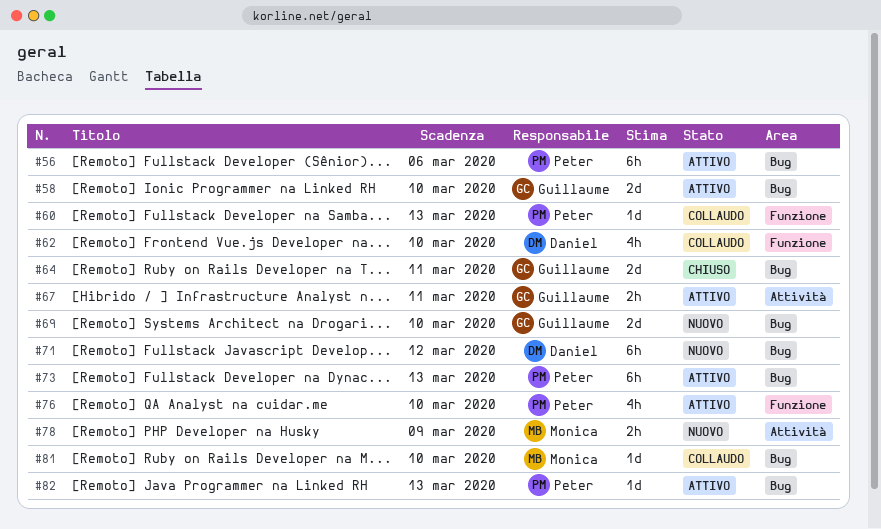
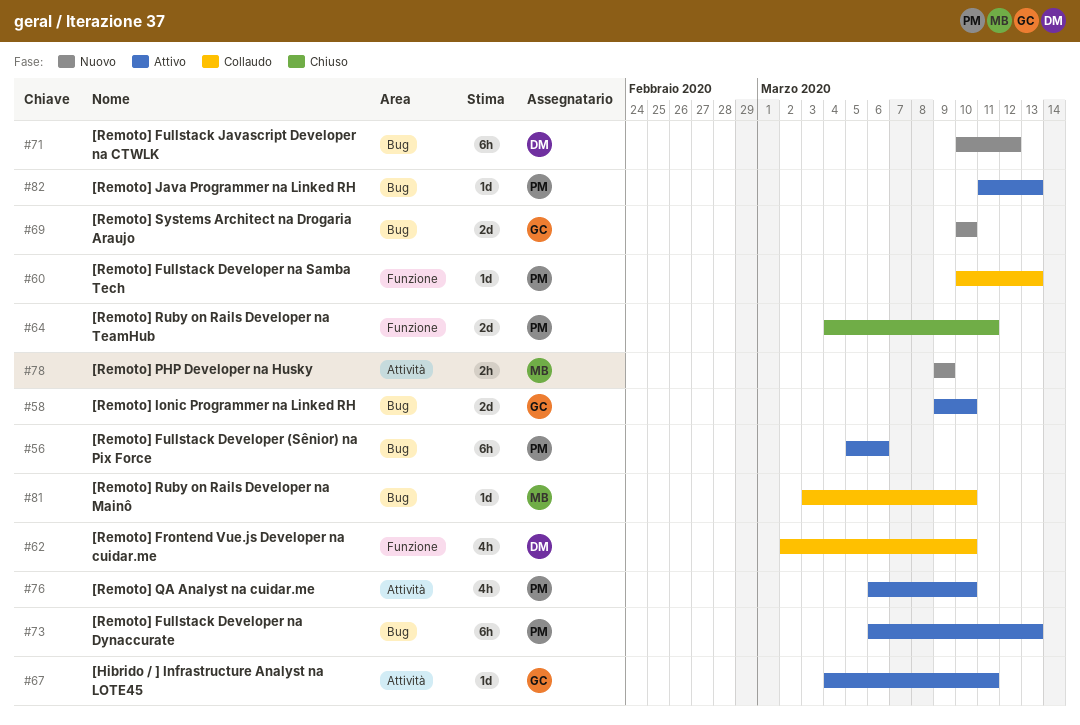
#64, owner: Guillaume -> Peter
#64, label: Bug -> Funzione
#67, estimate: 2h -> 1d
#76, label: Funzione -> Attività

